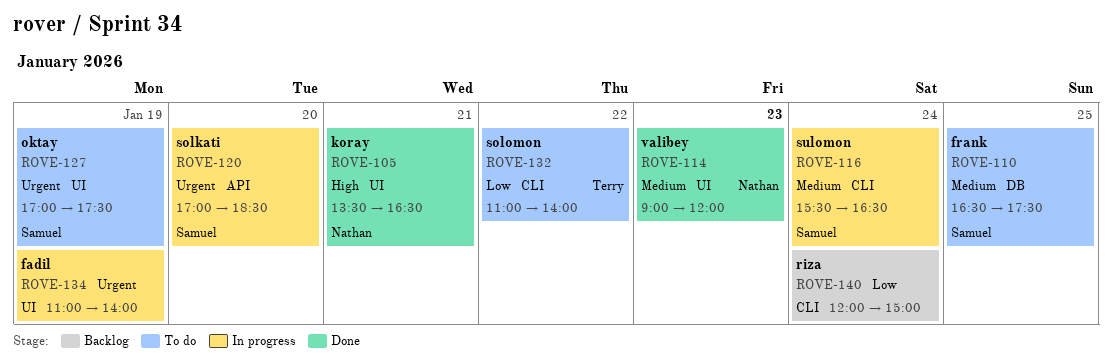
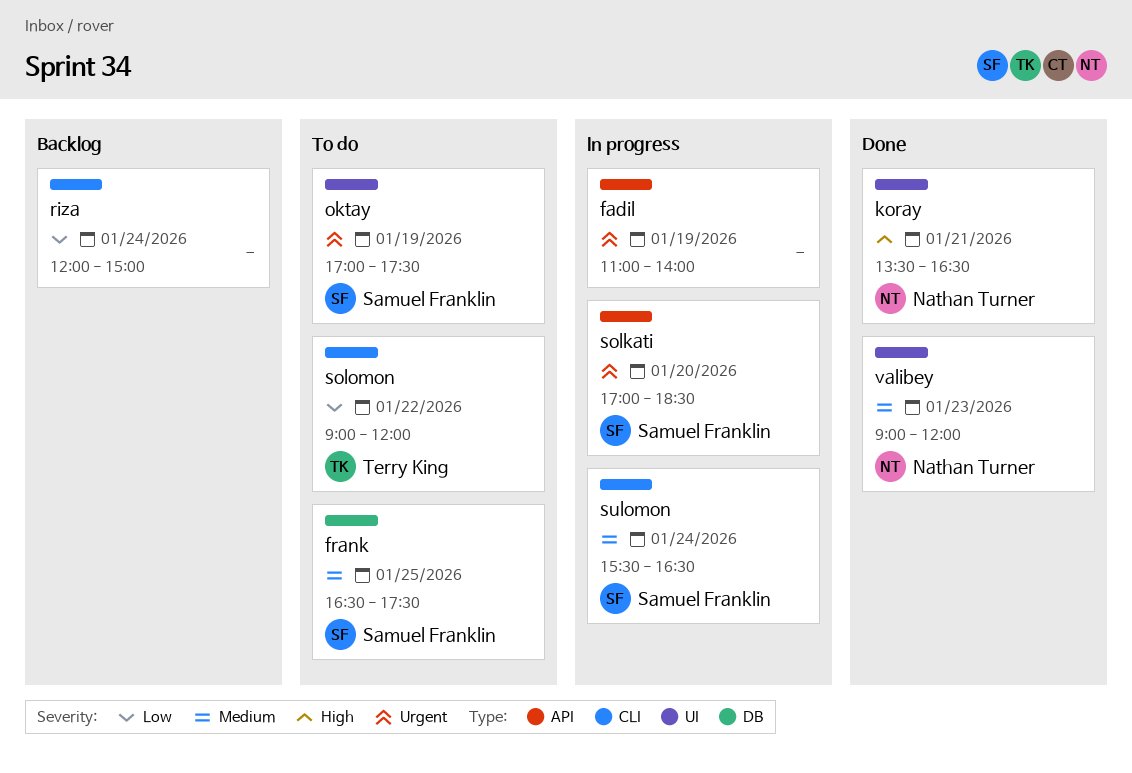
fadil, label: UI -> API
solomon, begins: 11:00 -> 09:00
solomon, ends: 14:00 -> 12:00

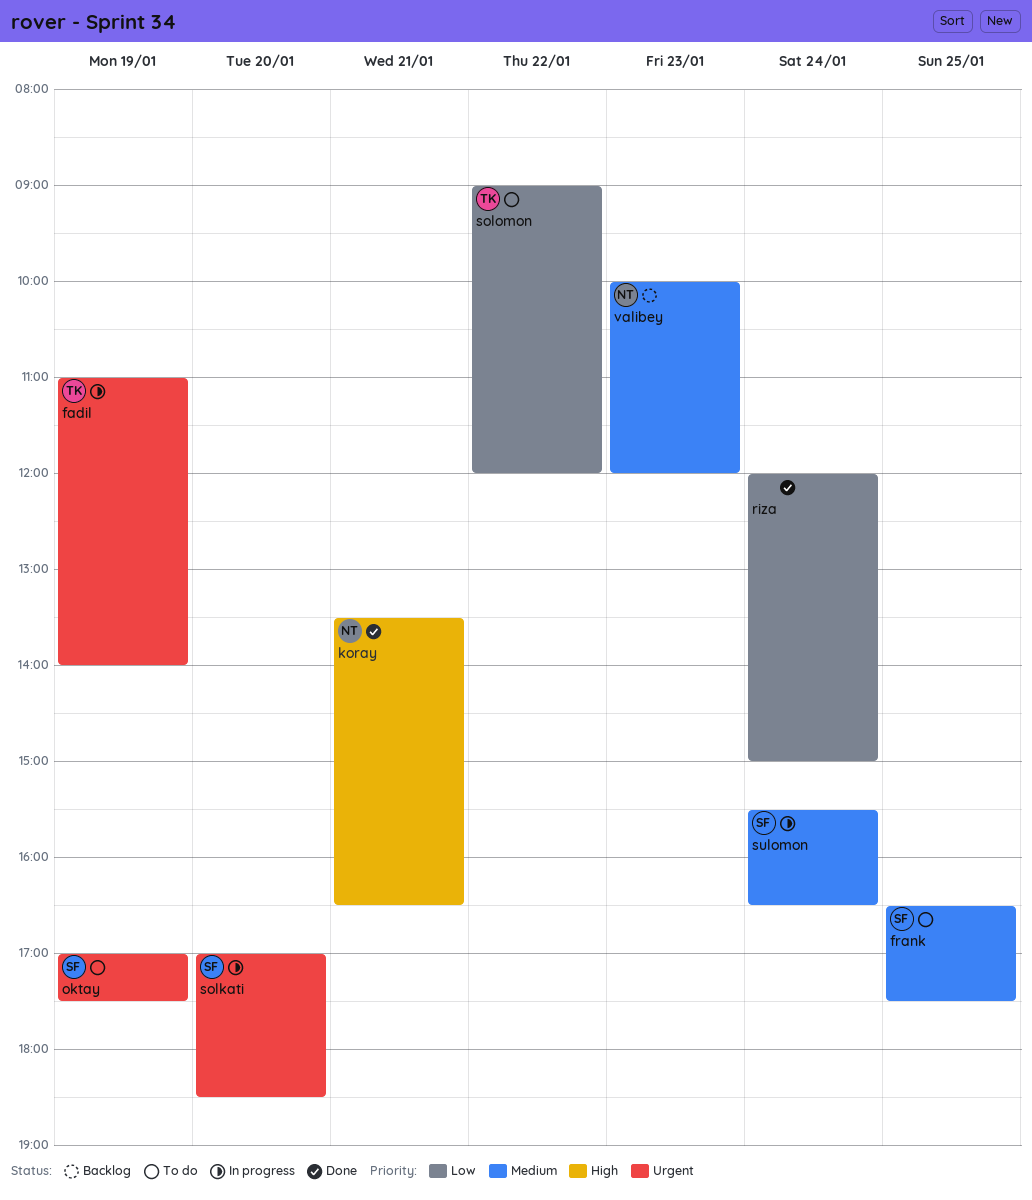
fadil, owner: none -> Terry King
riza, status: Backlog -> Done
valibey, status: Done -> Backlog
valibey, begins: 09:00 -> 10:00

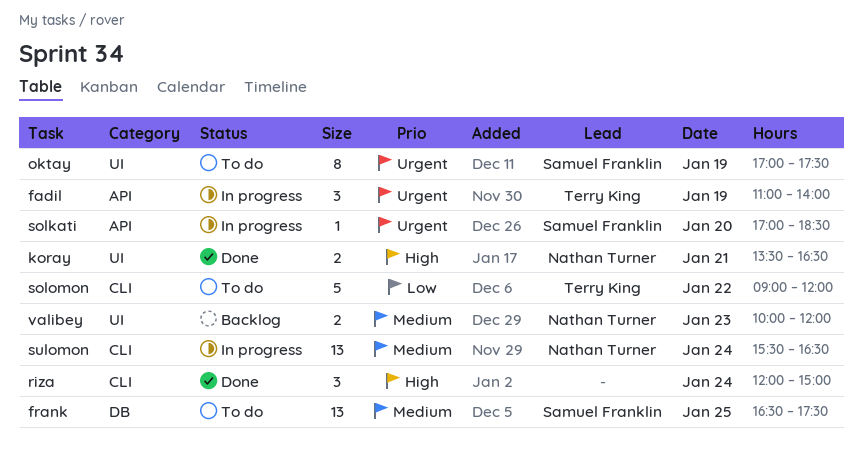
riza, priority: Low -> High
sulomon, owner: Samuel Franklin -> Nathan Turner

